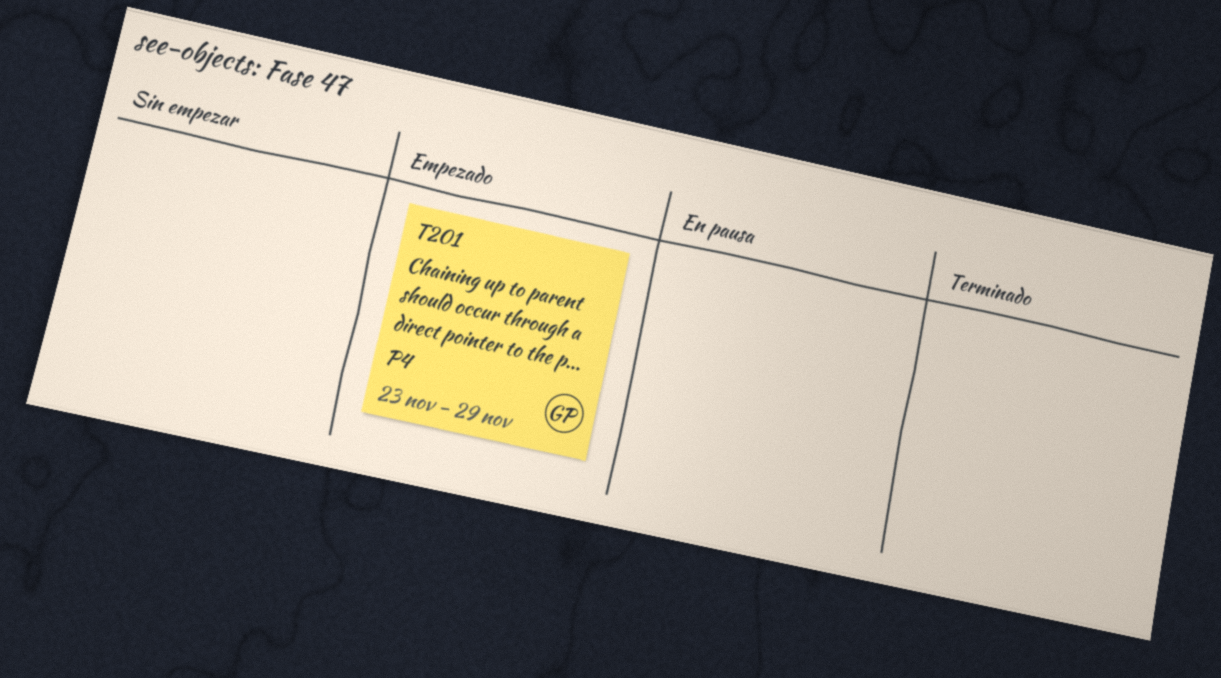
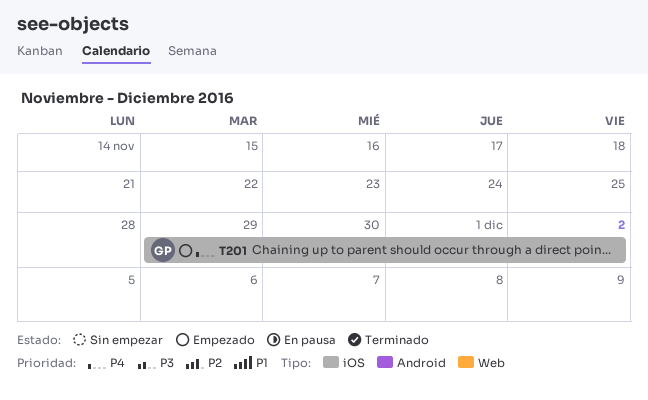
T201, start: Nov 23 -> Nov 29
T201, due: Nov 29 -> Dec 2

